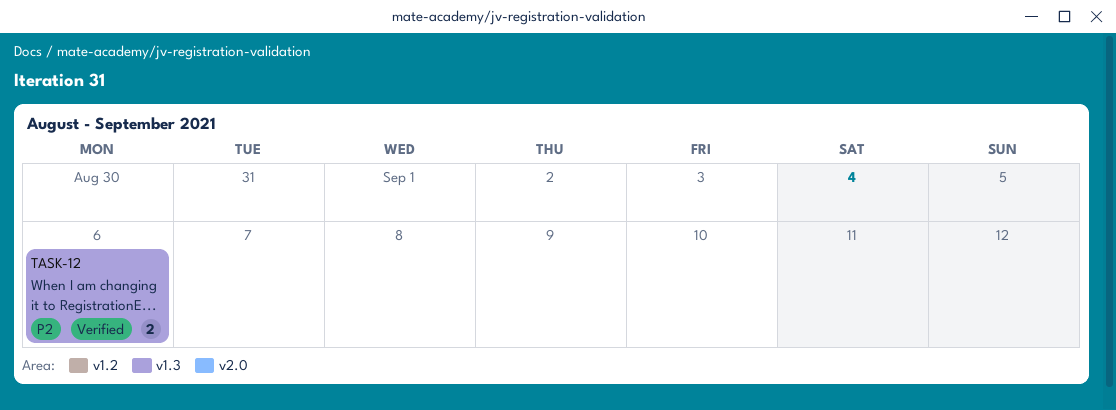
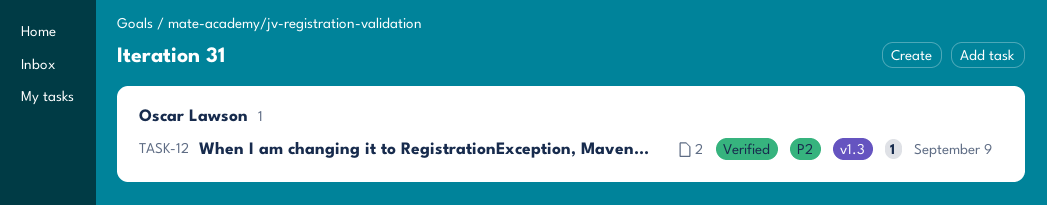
TASK-12, estimate: 2 -> 1
TASK-12, due: Sep 6 -> Sep 9

